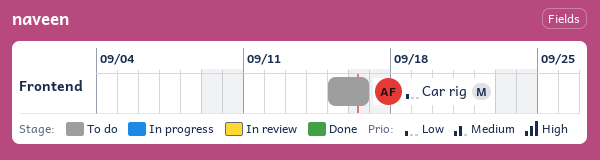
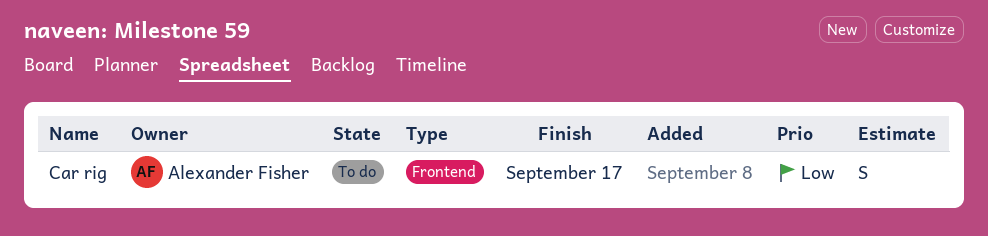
Car rig, estimate: M -> S
Car rig, due: Sep 16 -> Sep 17

